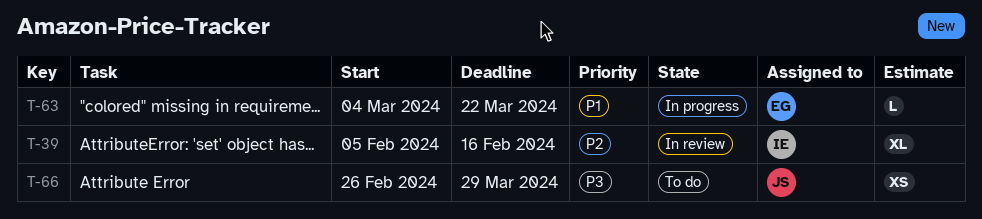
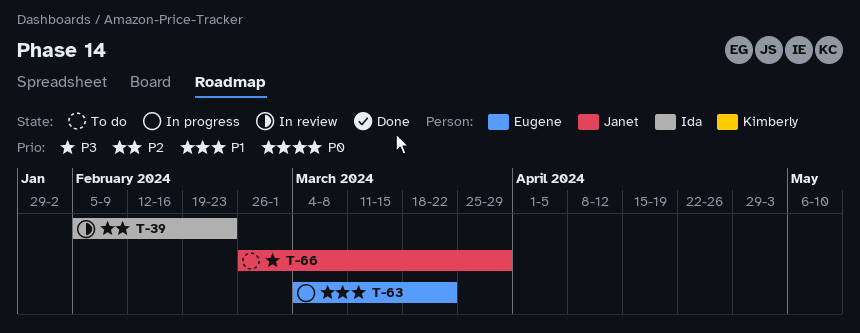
T-39, due: Feb 16 -> Feb 23

